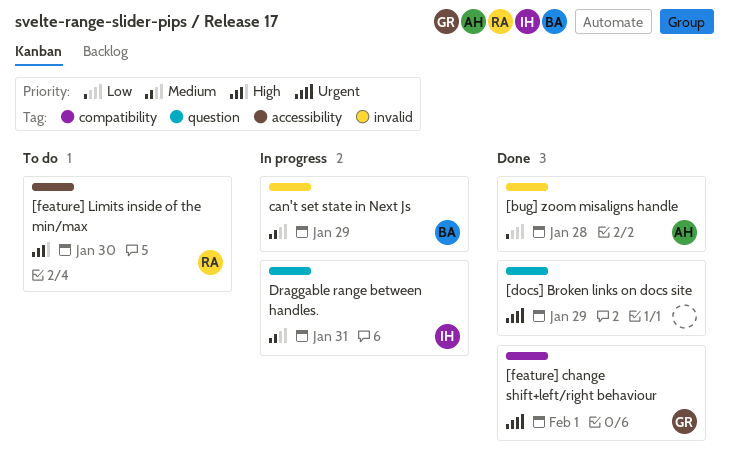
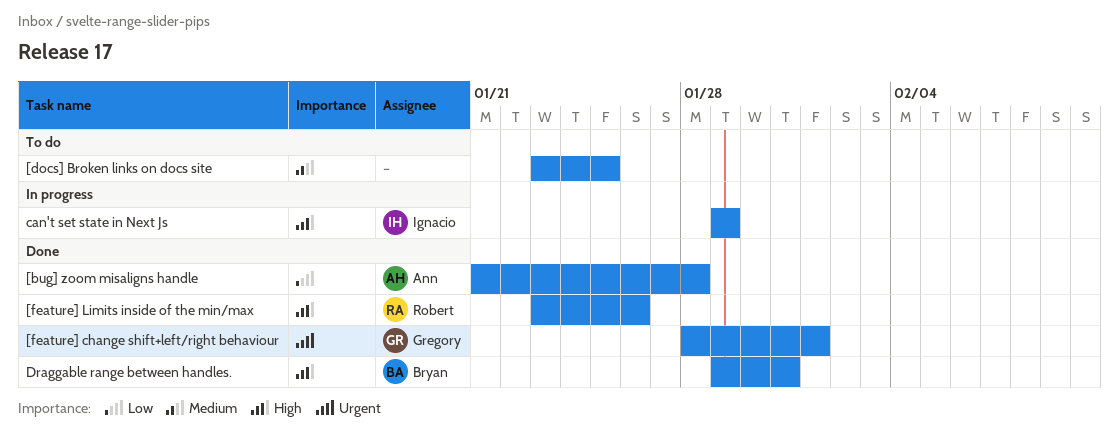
[docs] Broken links on docs site, status: Done -> To do
[docs] Broken links on docs site, priority: Urgent -> Medium
[docs] Broken links on docs site, due: Jan 29 -> Jan 25
[feature] Limits inside of the min/max, status: To do -> Done
[feature] Limits inside of the min/max, due: Jan 30 -> Jan 26
can't set state in Next Js, owner: Bryan -> Ignacio
can't set state in Next Js, priority: Medium -> High
Draggable range between handles., status: In progress -> Done
Draggable range between handles., owner: Ignacio -> Bryan
Draggable range between handles., priority: Medium -> High

